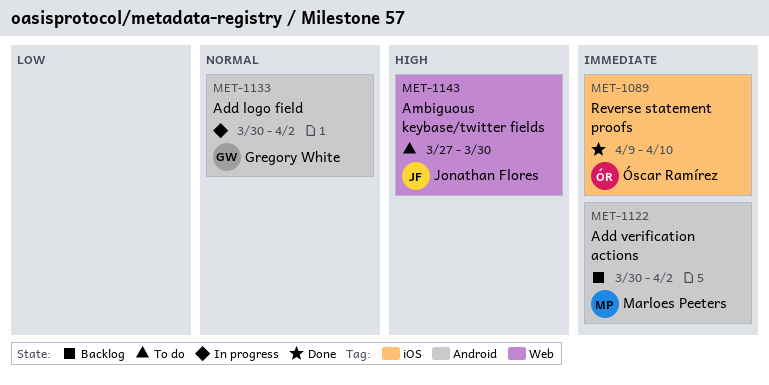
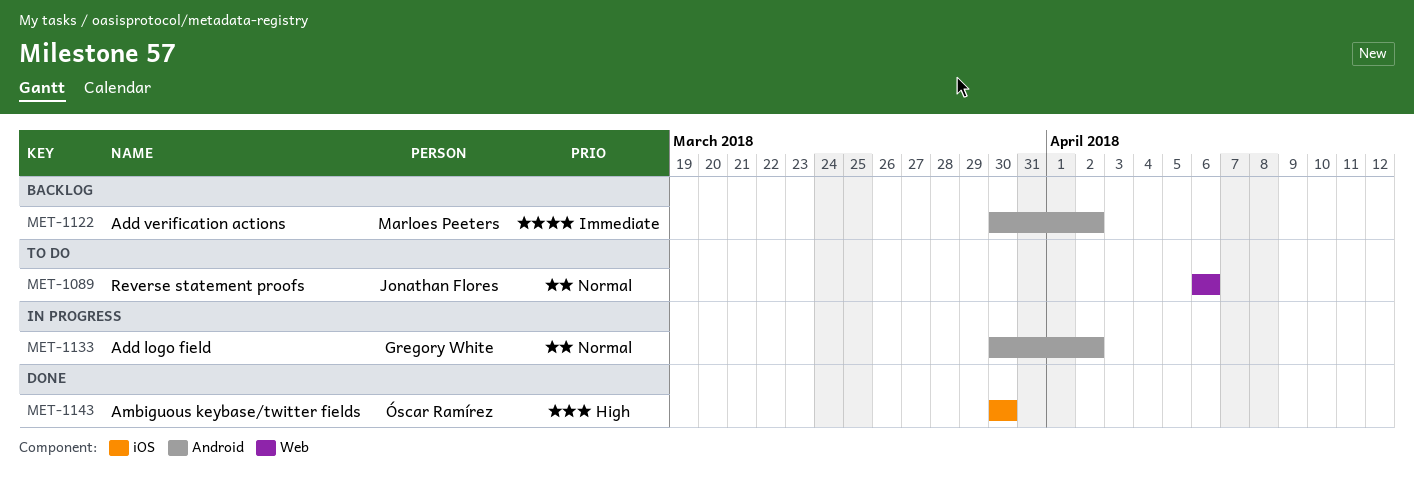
MET-1089, status: Done -> To do
MET-1089, owner: Óscar Ramírez -> Jonathan Flores
MET-1089, priority: Immediate -> Normal
MET-1089, label: iOS -> Web
MET-1089, start: Apr 9 -> Apr 6
MET-1089, due: Apr 10 -> Apr 6
MET-1143, status: To do -> Done
MET-1143, owner: Jonathan Flores -> Óscar Ramírez
MET-1143, label: Web -> iOS
MET-1143, start: Mar 27 -> Mar 30

